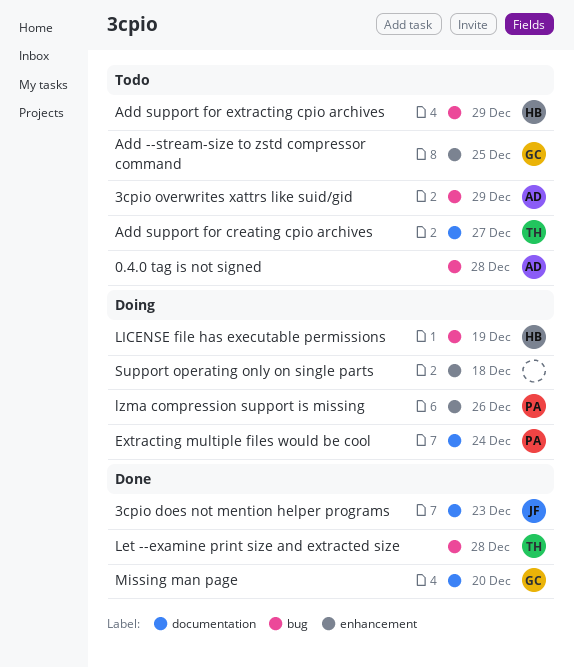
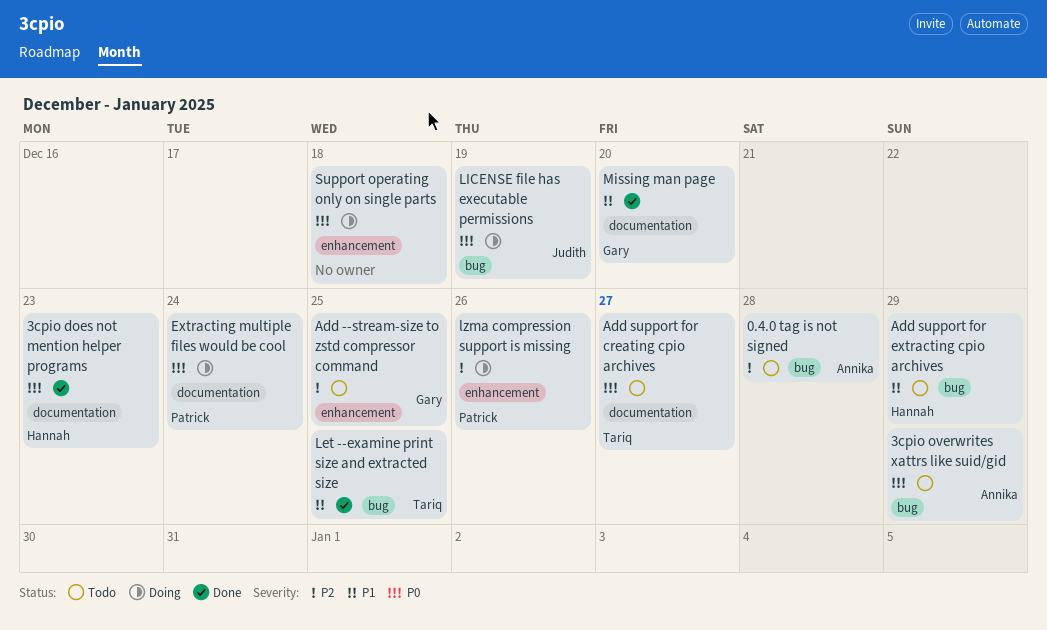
3cpio does not mention helper programs, owner: Judith -> Hannah
Let --examine print size and extracted size, due: Dec 28 -> Dec 25
LICENSE file has executable permissions, owner: Hannah -> Judith

